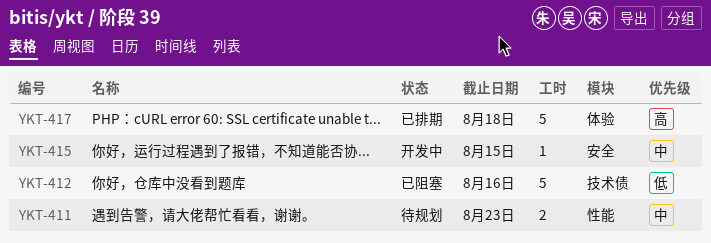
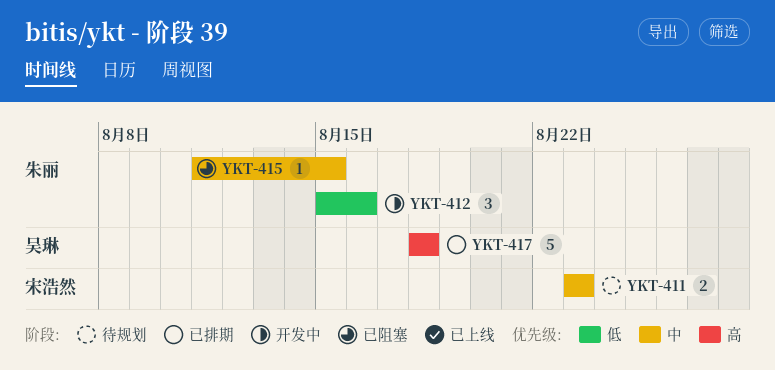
YKT-412, status: 已阻塞 -> 开发中
YKT-412, estimate: 5 -> 3
YKT-415, status: 开发中 -> 已阻塞

